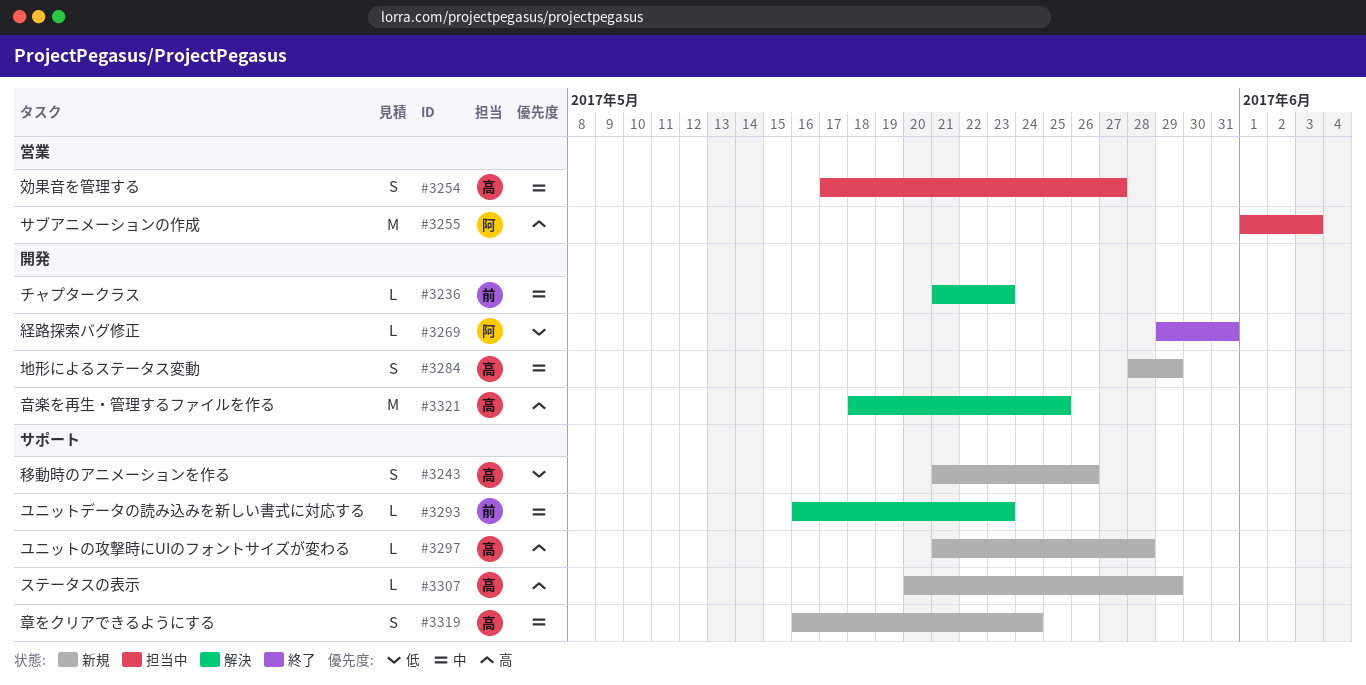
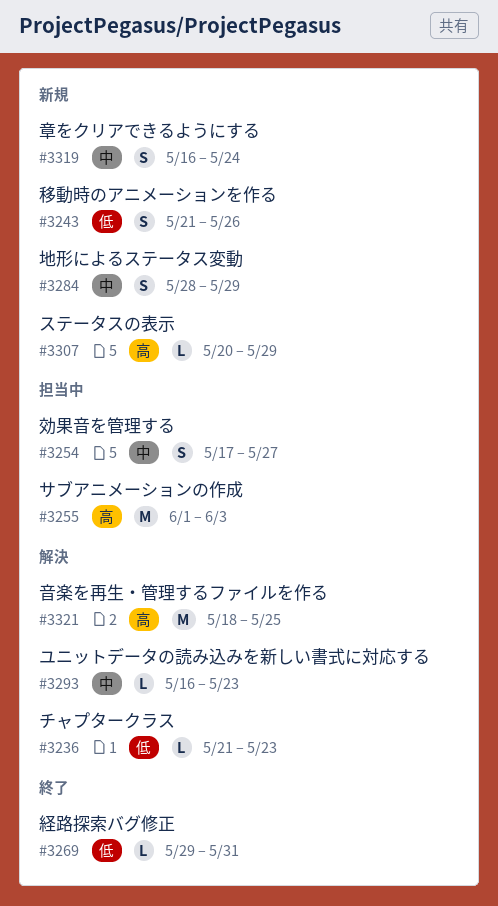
#3236, priority: 中 -> 低
#3297: present -> none

